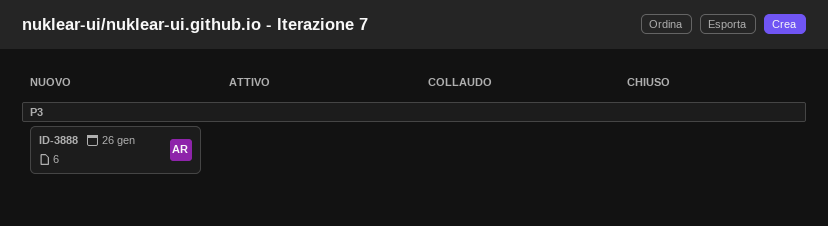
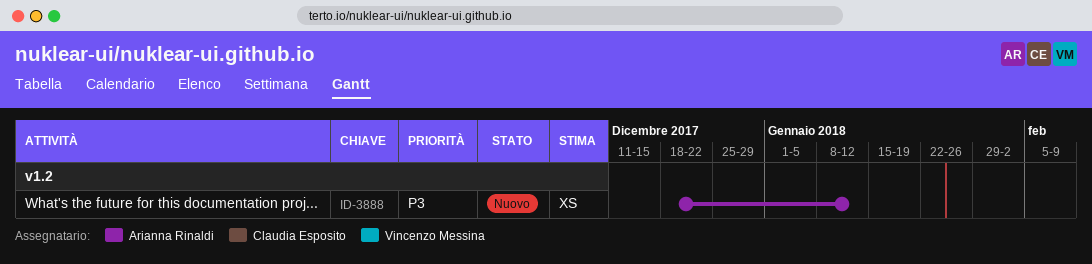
ID-3888, due: Jan 26 -> Jan 12

